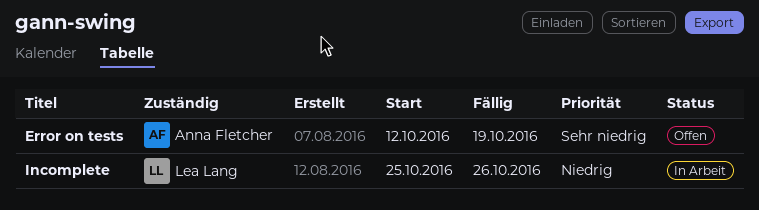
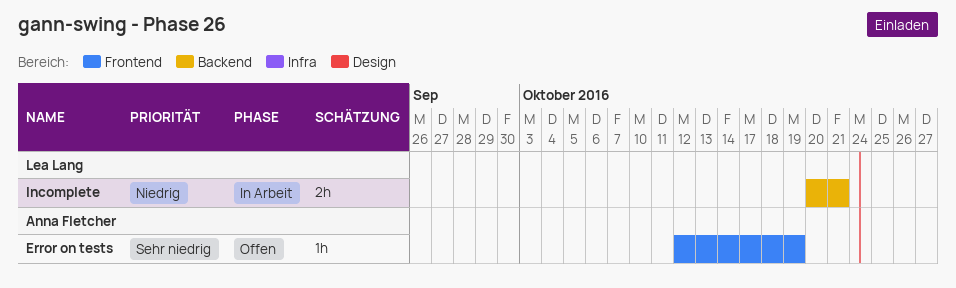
Incomplete, start: Oct 25 -> Oct 20
Incomplete, due: Oct 26 -> Oct 21

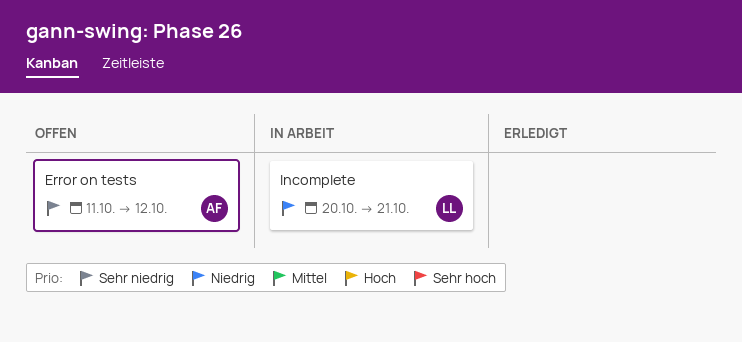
Error on tests, start: Oct 12 -> Oct 11
Error on tests, due: Oct 19 -> Oct 12

